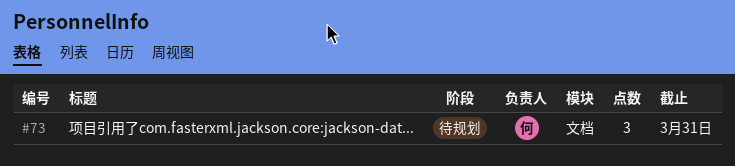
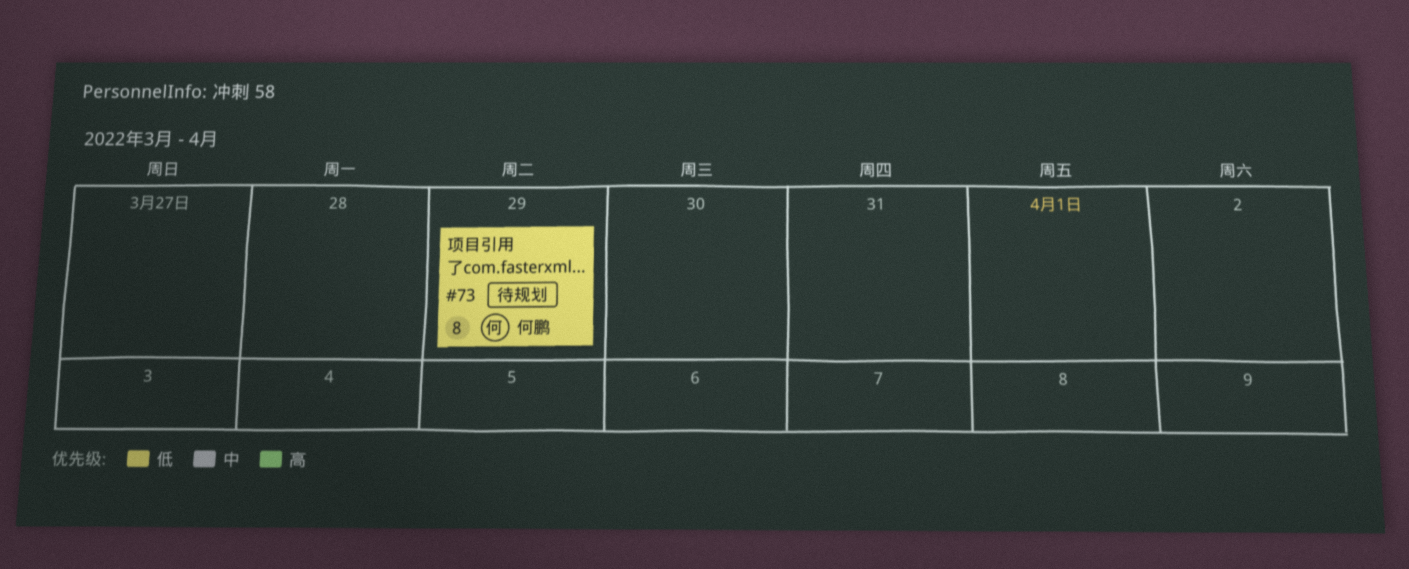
#73, estimate: 3 -> 8
#73, due: Mar 31 -> Mar 29

